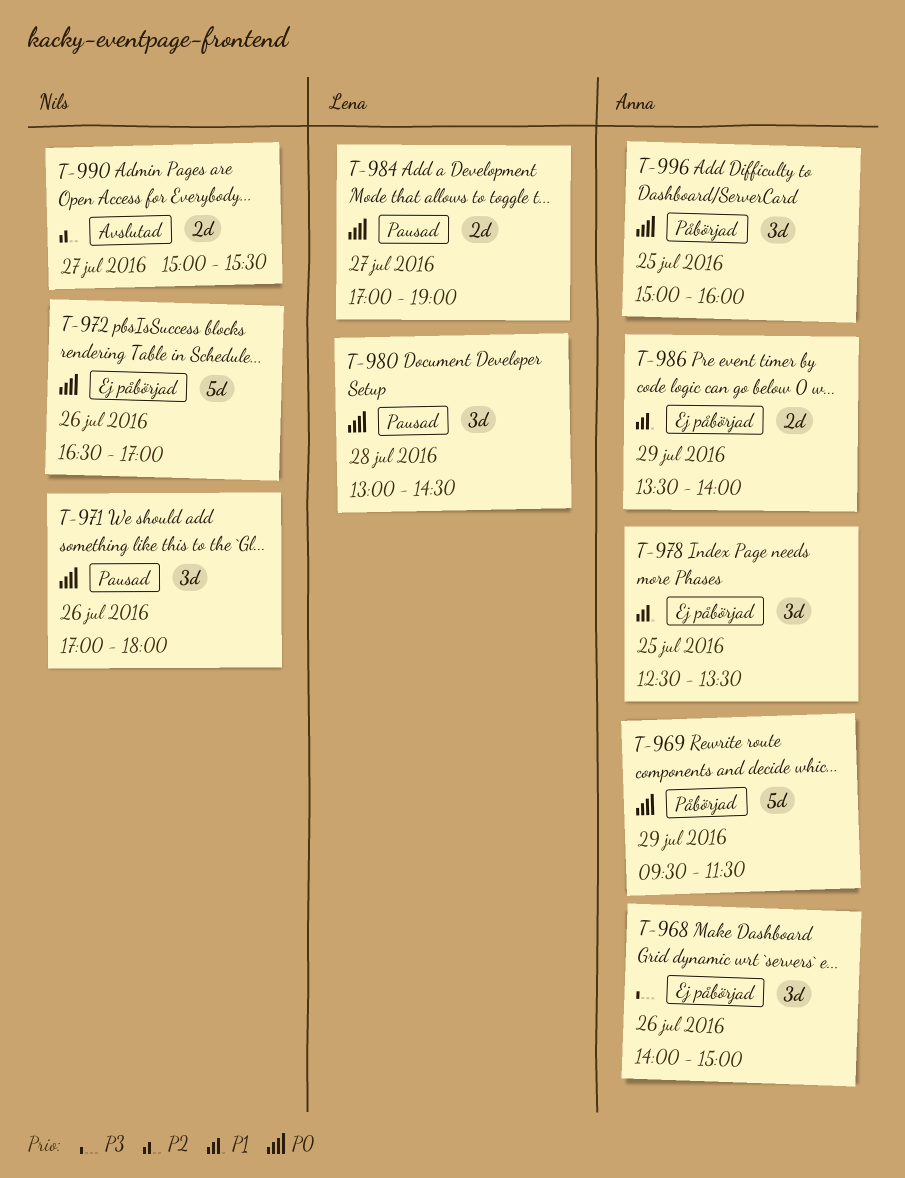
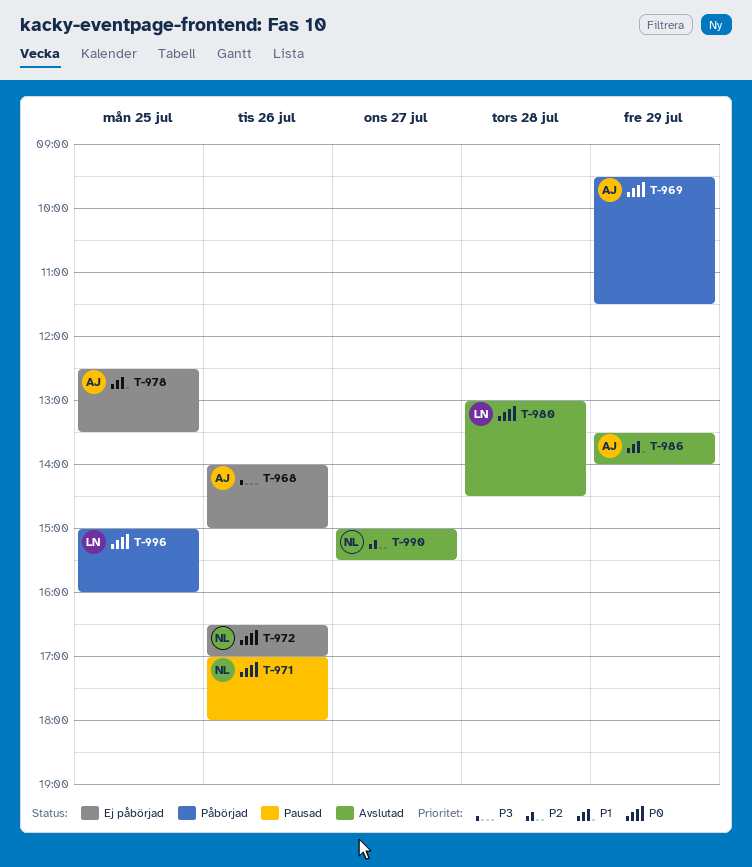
T-980, status: Pausad -> Avslutad
T-984: present -> none
T-986, status: Ej påbörjad -> Avslutad
T-996, owner: Anna -> Lena

